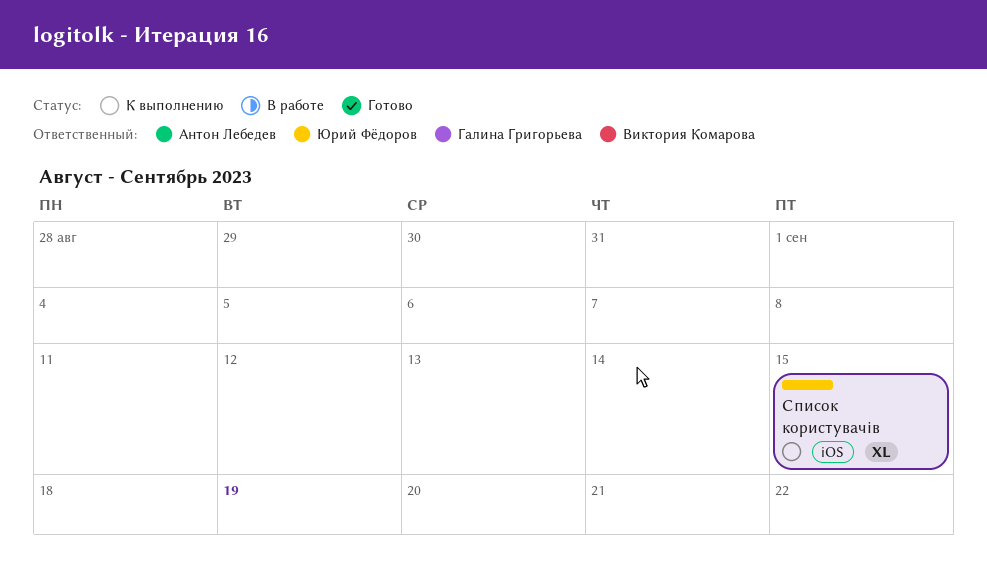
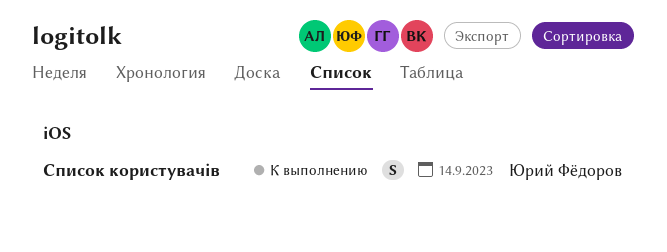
Список користувачів, estimate: XL -> S
Список користувачів, due: Sep 15 -> Sep 14

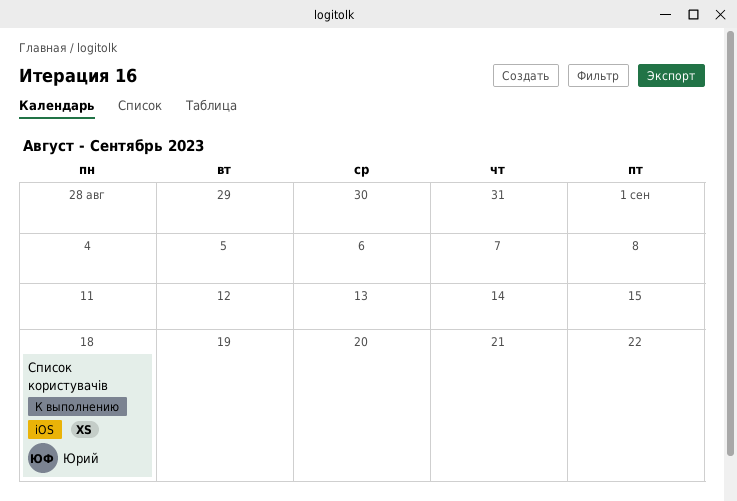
Список користувачів, estimate: S -> XS
Список користувачів, due: Sep 14 -> Sep 18

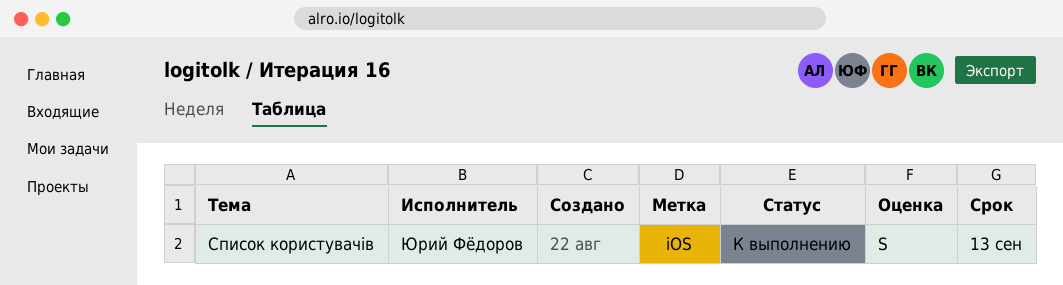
Список користувачів, estimate: XS -> S
Список користувачів, due: Sep 18 -> Sep 13

